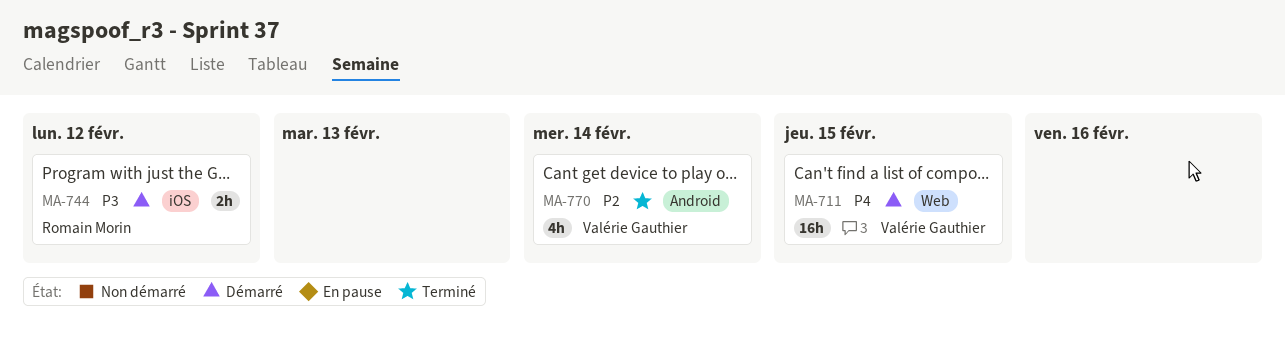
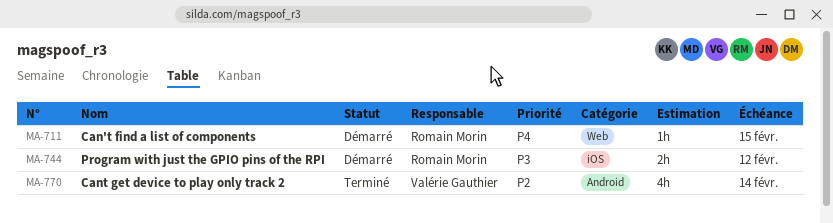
MA-711, owner: Valérie Gauthier -> Romain Morin
MA-711, estimate: 16h -> 1h

